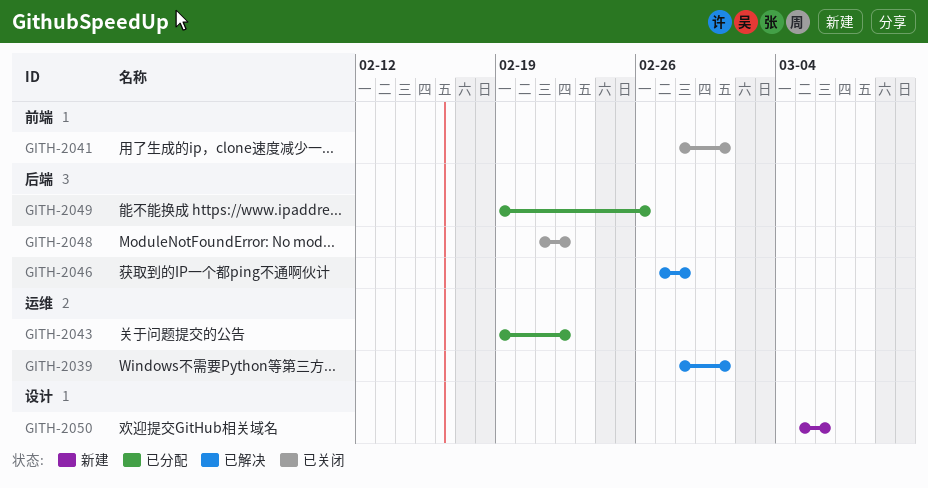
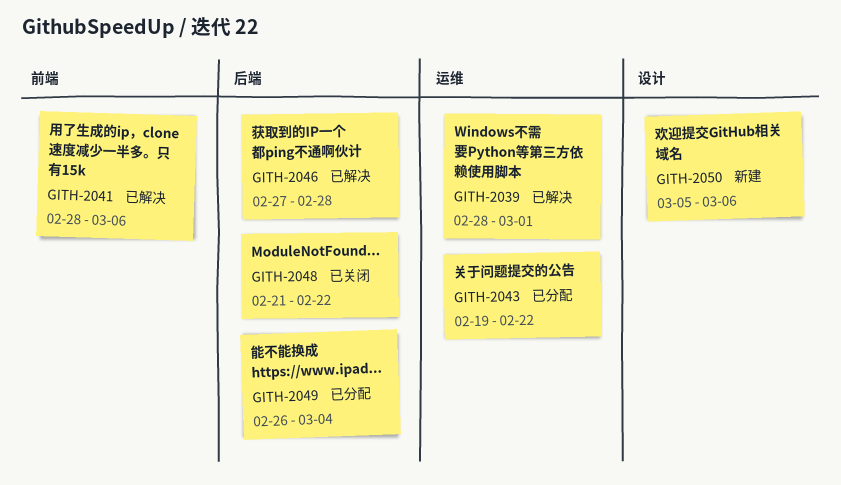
GITH-2041, status: 已关闭 -> 已解决
GITH-2041, due: Mar 1 -> Mar 6
GITH-2049, start: Feb 19 -> Feb 26
GITH-2049, due: Feb 26 -> Mar 4

